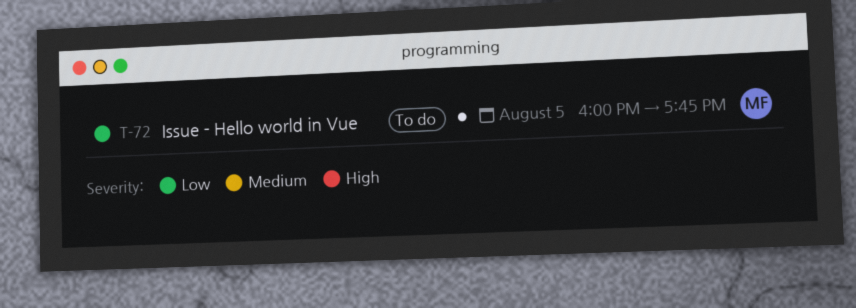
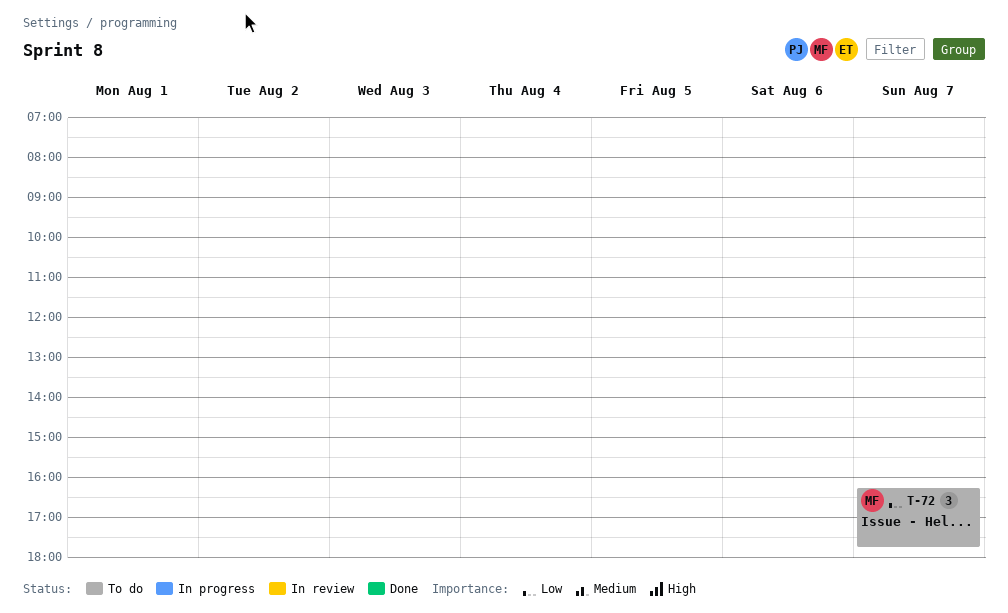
T-72, estimate: 1 -> 3
T-72, day: Aug 5 -> Aug 7
T-72, begins: 16:00 -> 16:15

